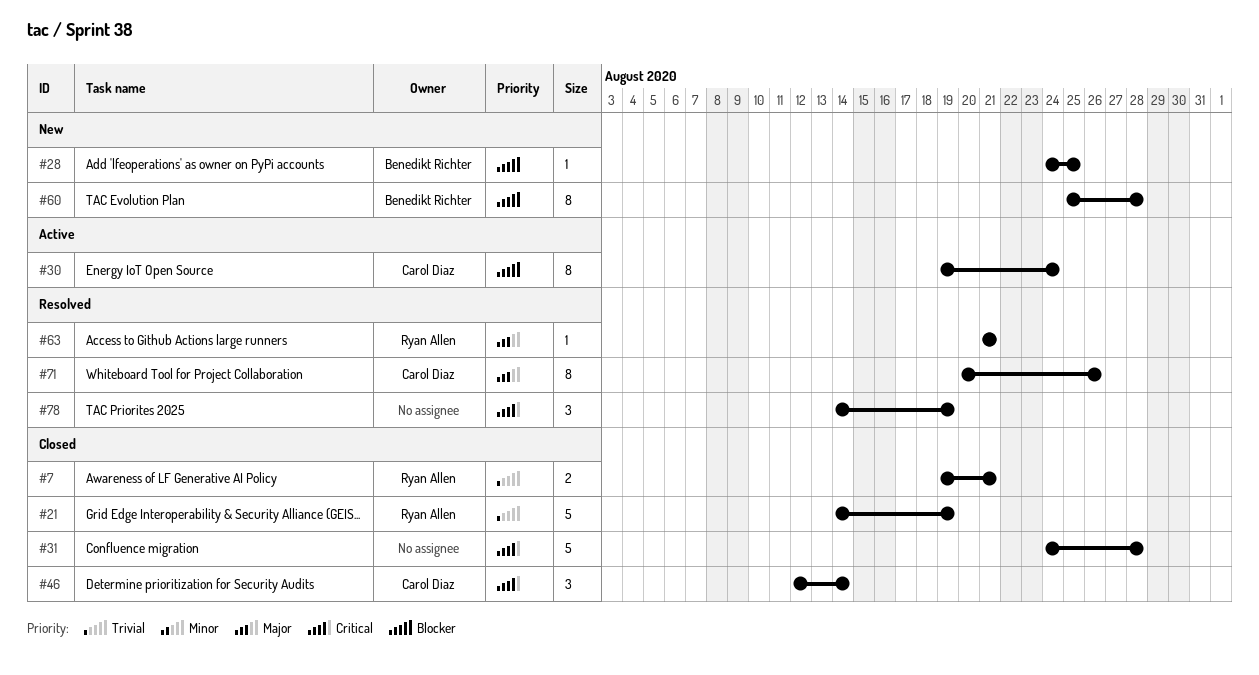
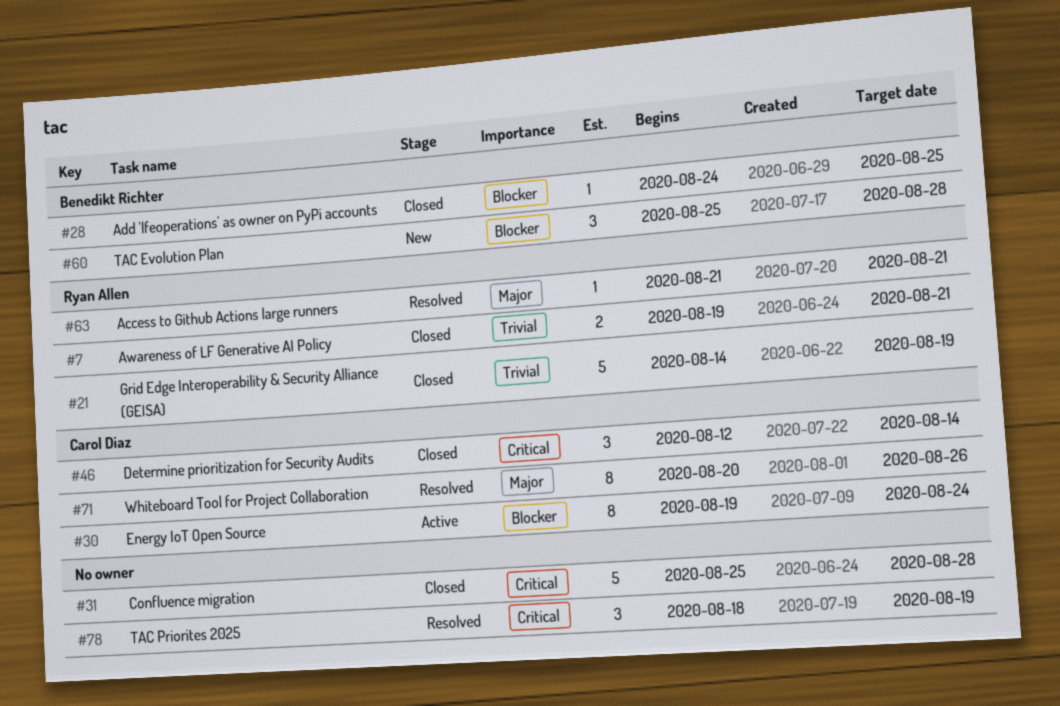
#28, status: New -> Closed
#31, start: Aug 24 -> Aug 25
#60, estimate: 8 -> 3
#78, start: Aug 14 -> Aug 18

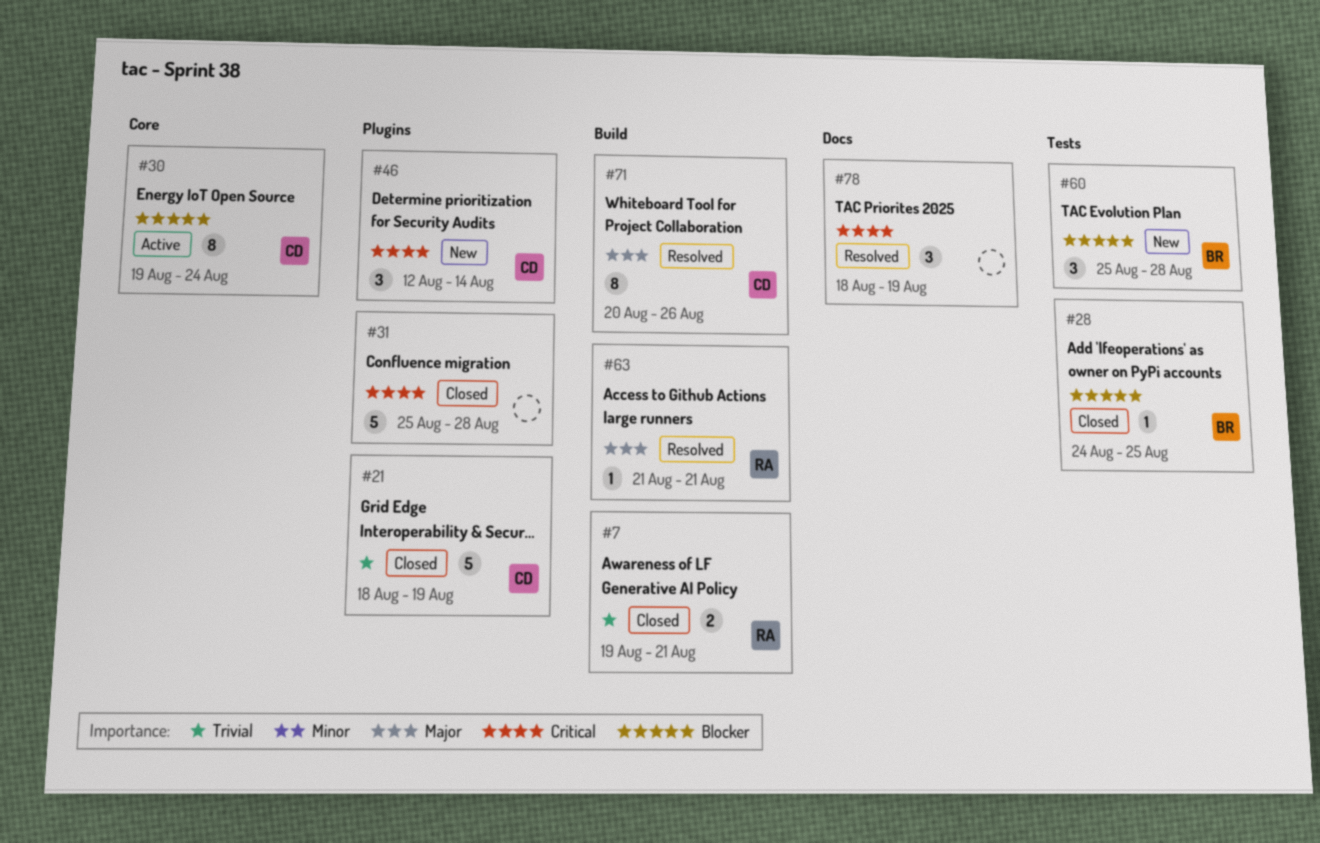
#21, owner: Ryan Allen -> Carol Diaz
#21, start: Aug 14 -> Aug 18
#46, status: Closed -> New

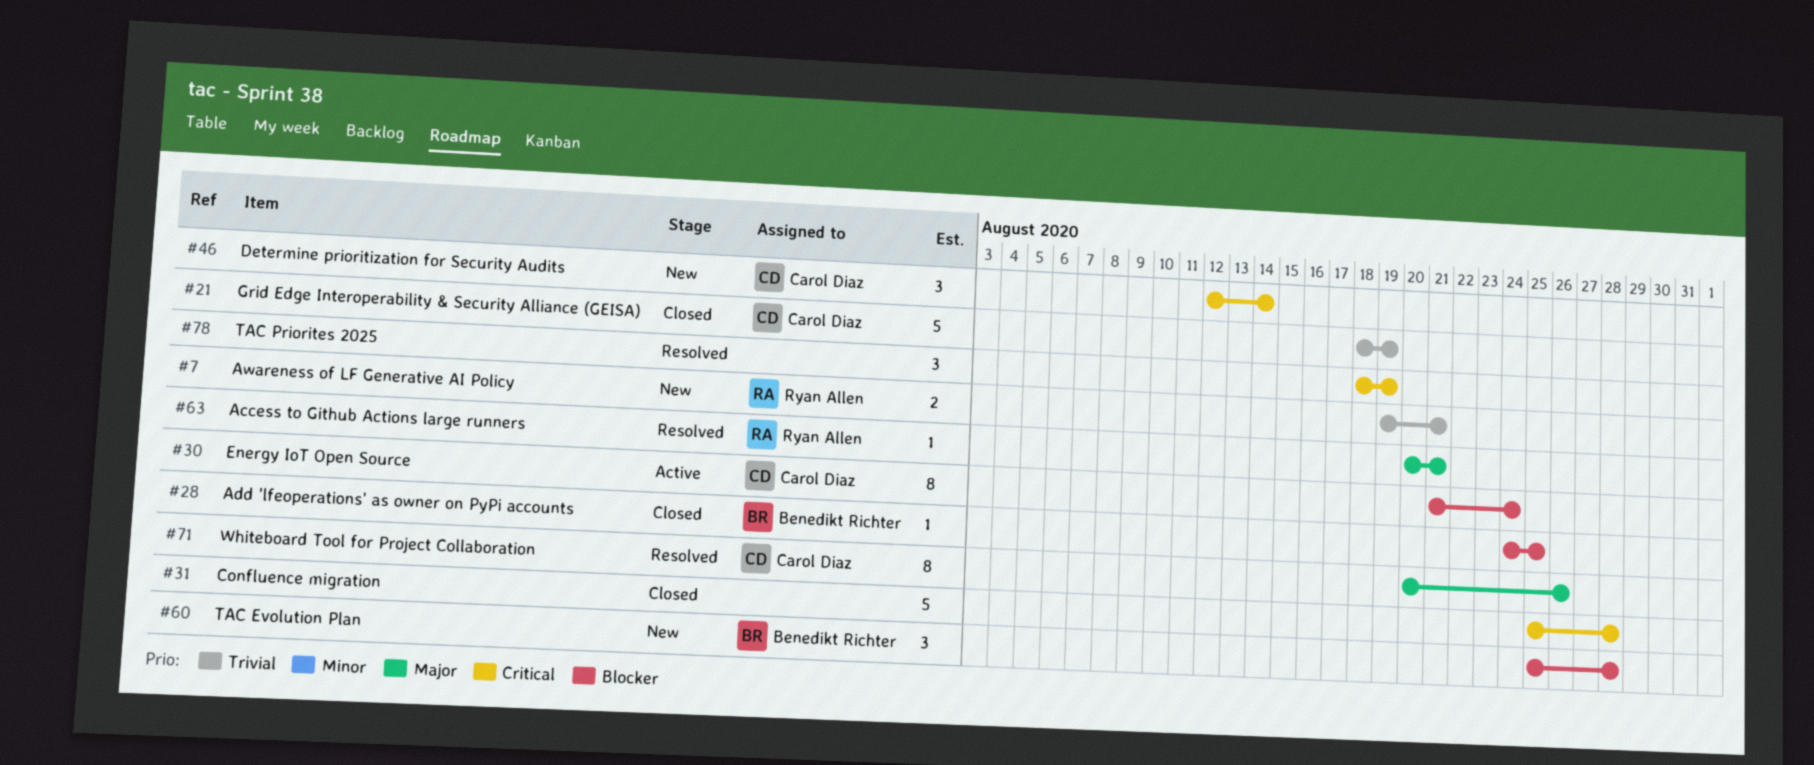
#7, status: Closed -> New
#30, start: Aug 19 -> Aug 21
#63, start: Aug 21 -> Aug 20

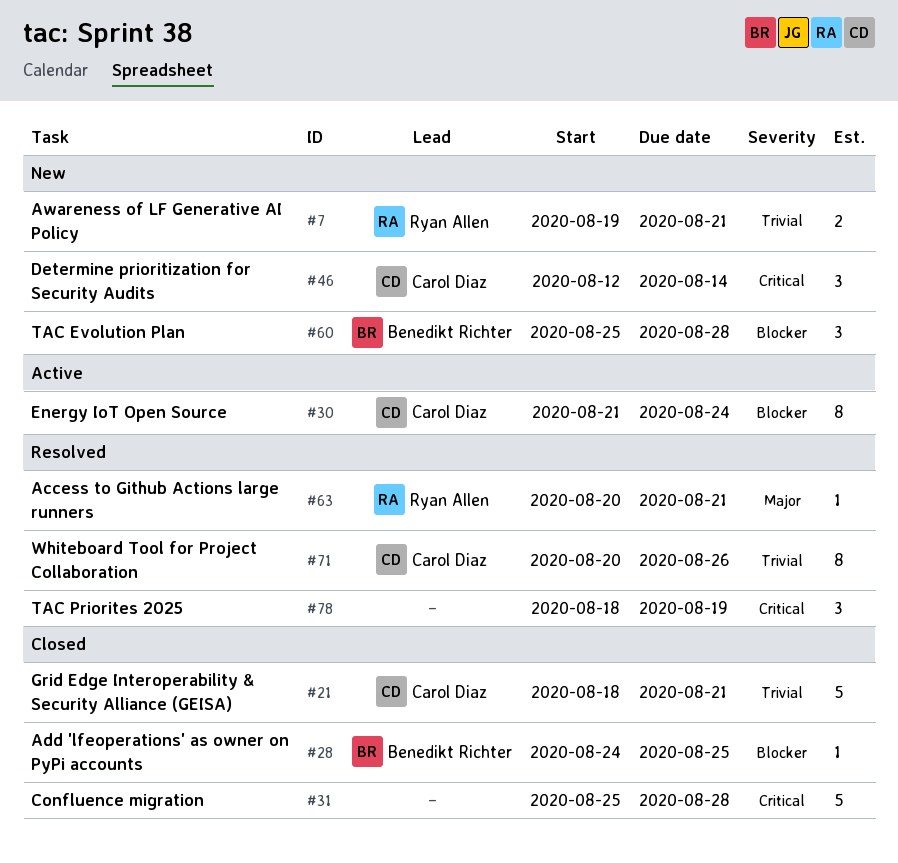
#21, due: Aug 19 -> Aug 21
#71, priority: Major -> Trivial

